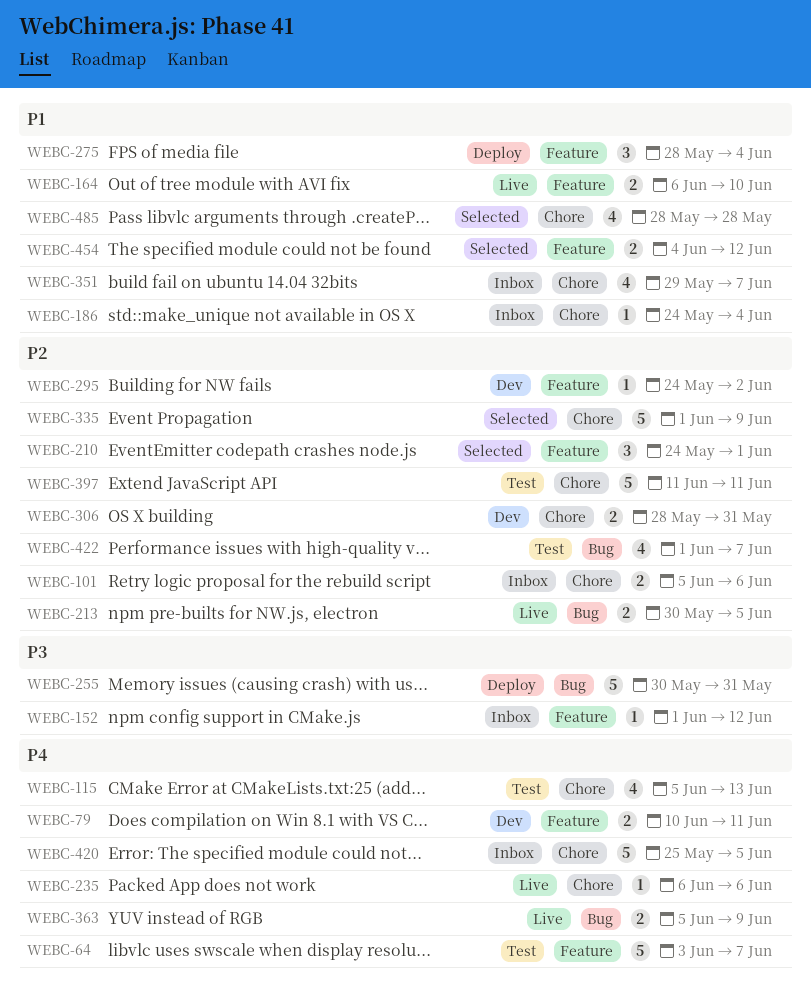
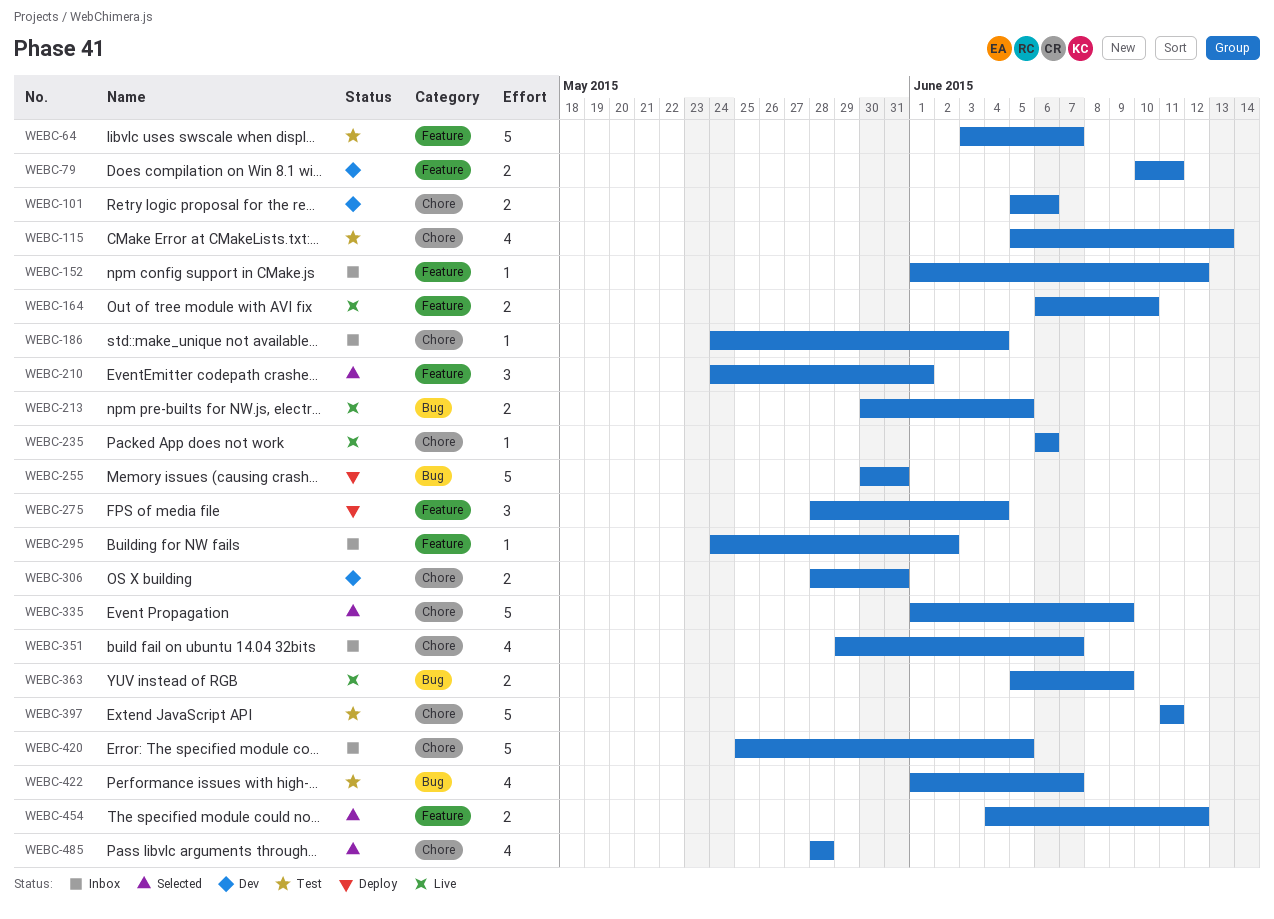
WEBC-101, status: Inbox -> Dev
WEBC-295, status: Dev -> Inbox

